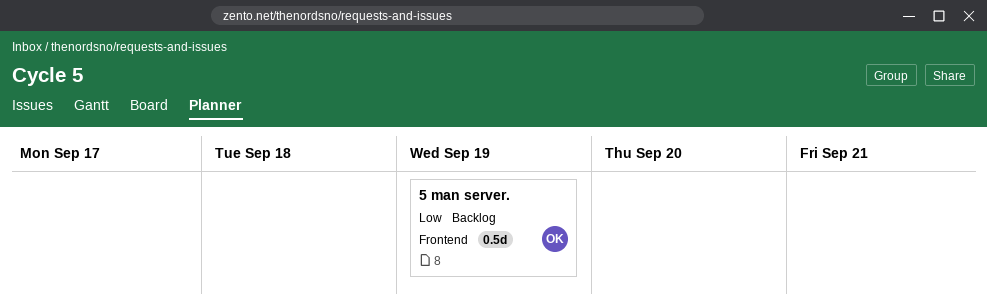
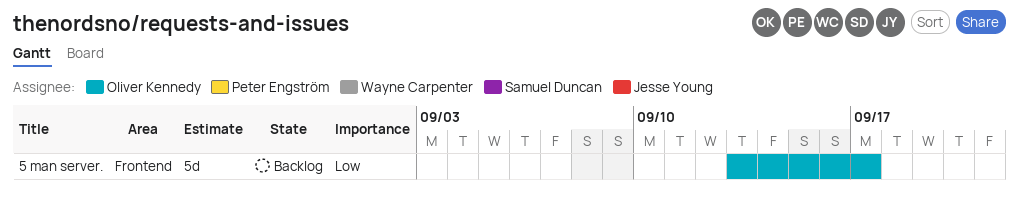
5 man server., estimate: 0.5d -> 5d
5 man server., due: Sep 19 -> Sep 17

